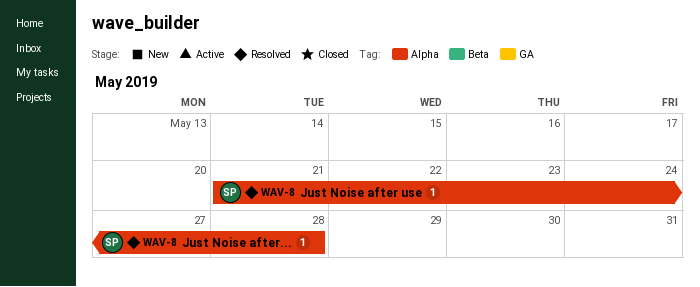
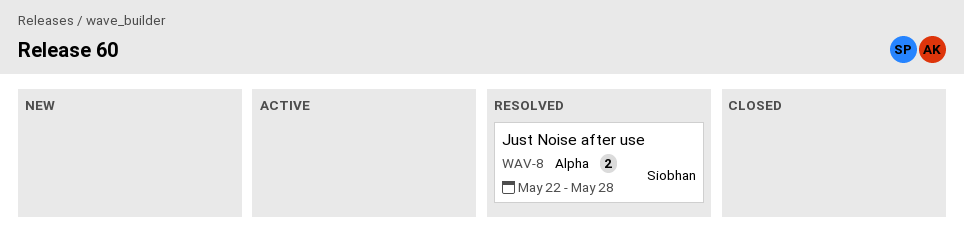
WAV-8, estimate: 1 -> 2
WAV-8, start: May 21 -> May 22

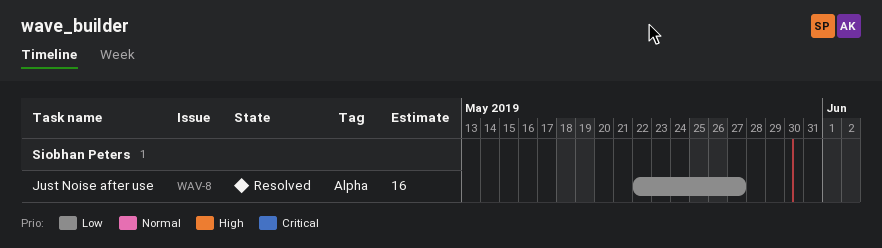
WAV-8, estimate: 2 -> 16
WAV-8, due: May 28 -> May 27

